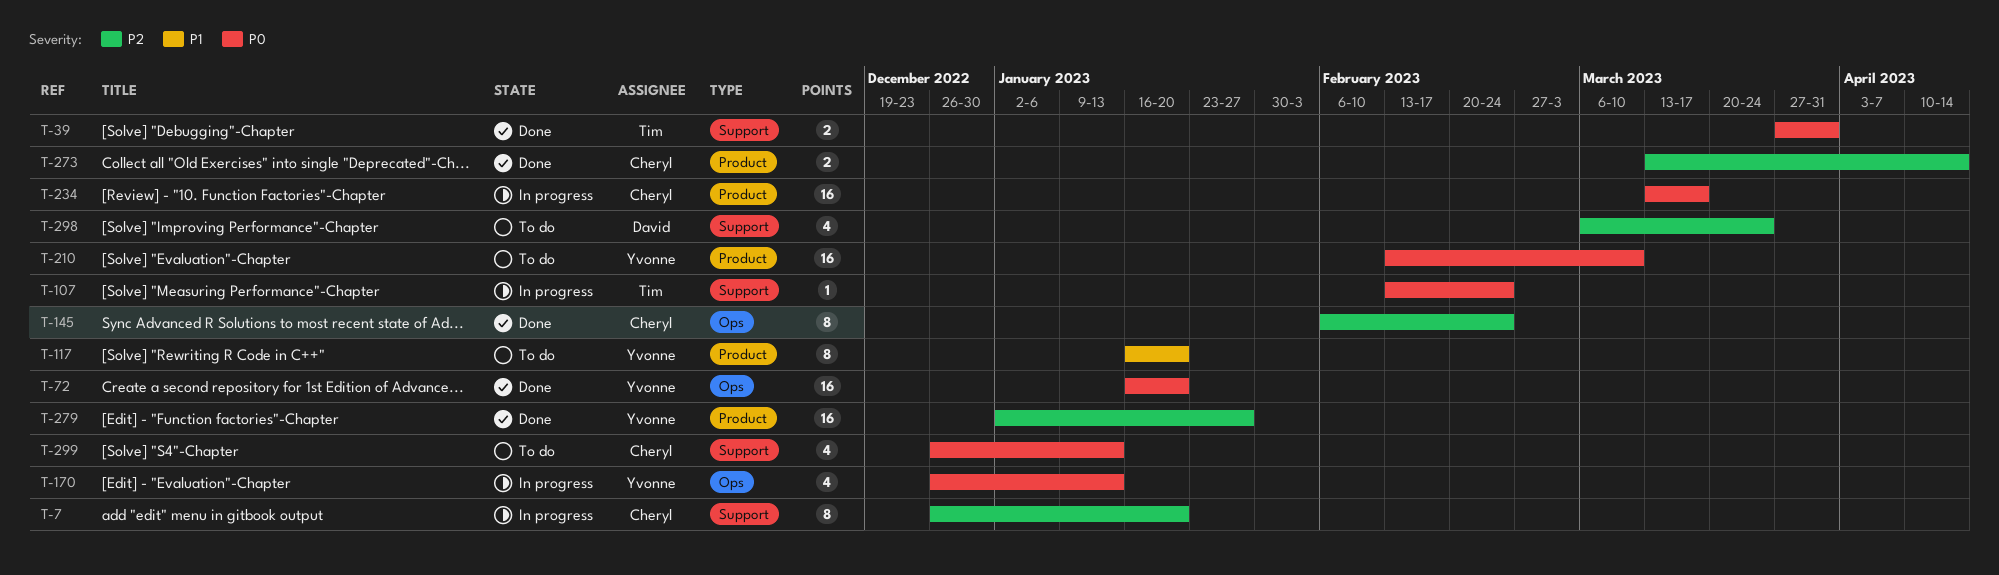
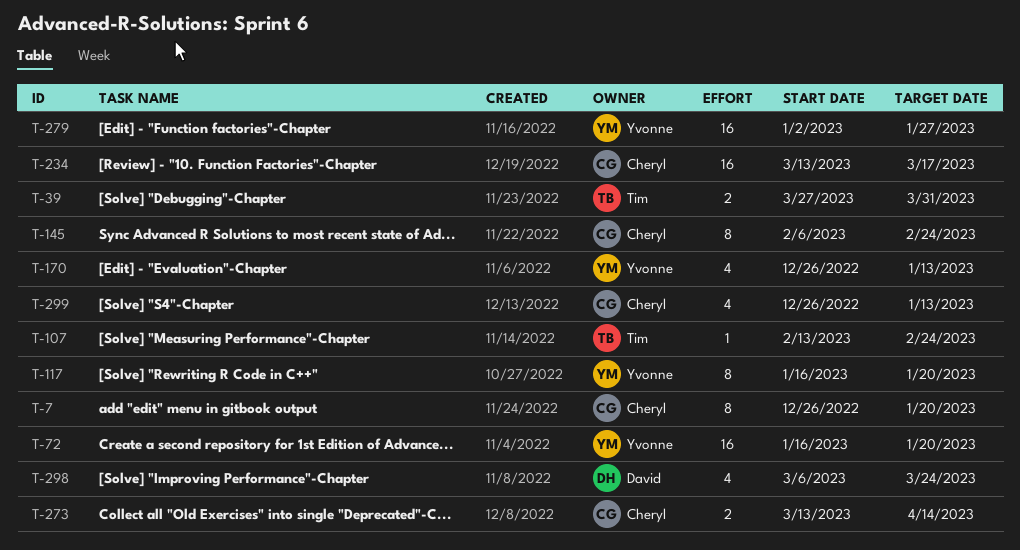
T-210: present -> none

